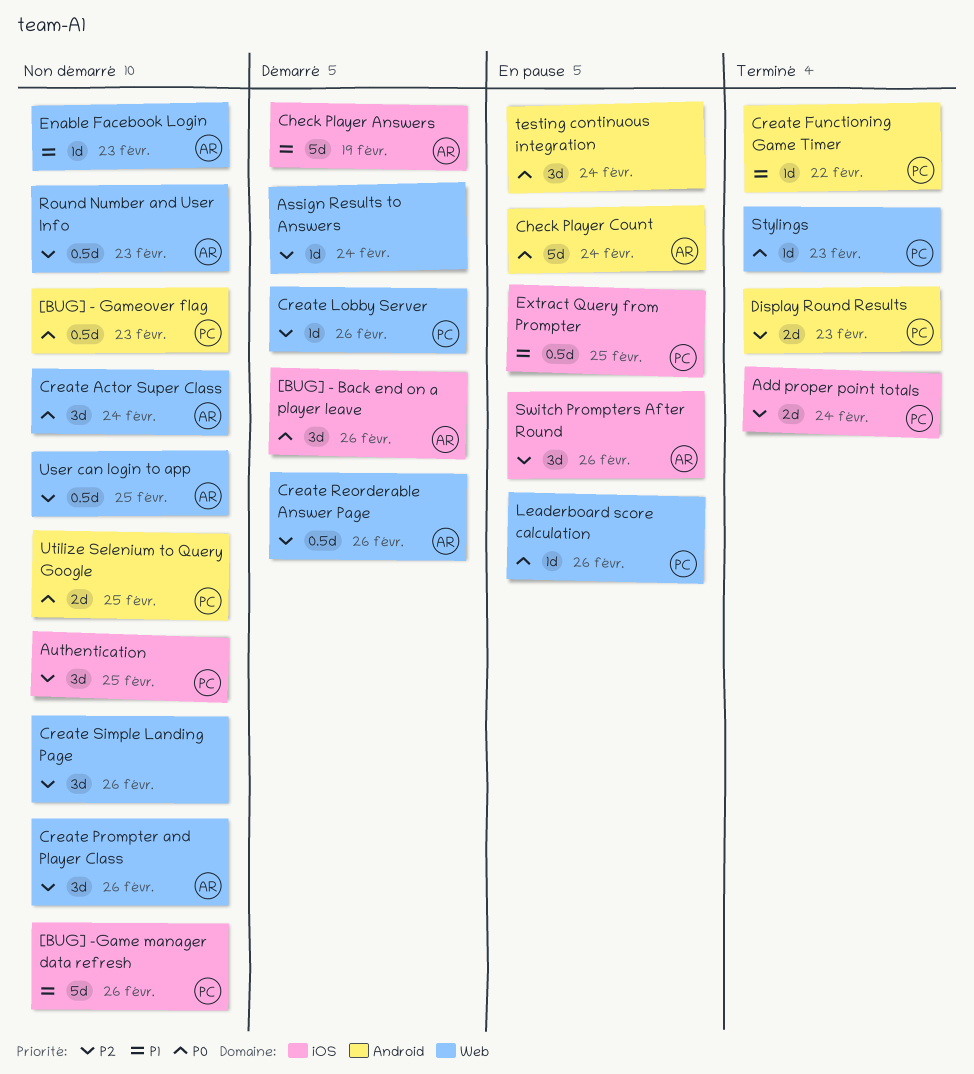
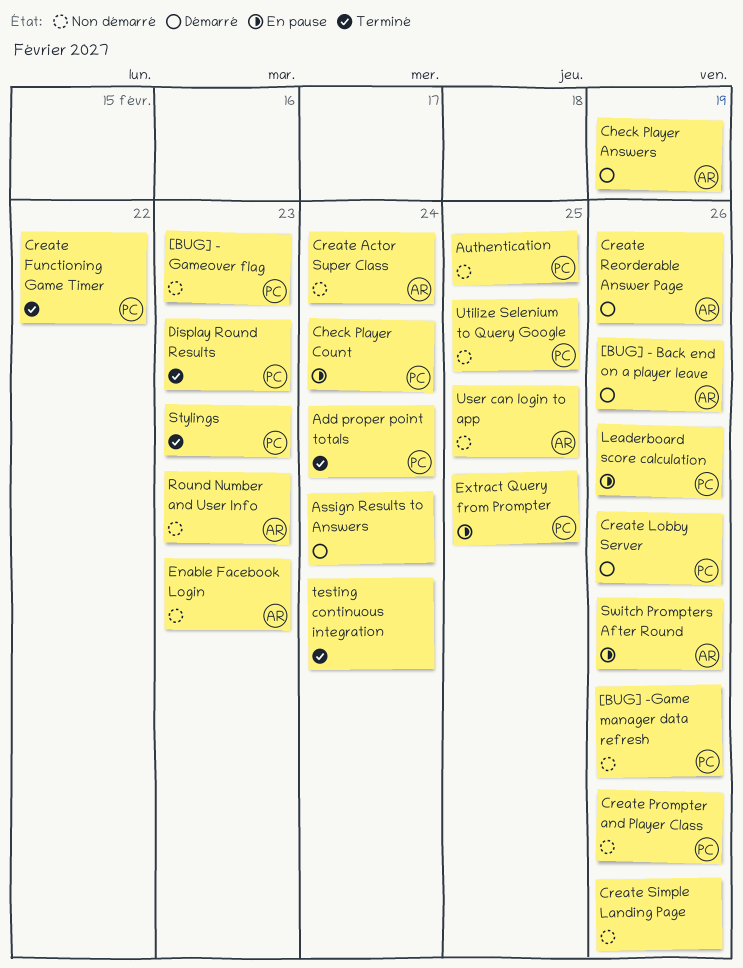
Check Player Count, owner: AR -> PC
Create Prompter and Player Class, owner: AR -> PC
testing continuous integration, status: En pause -> Terminé

